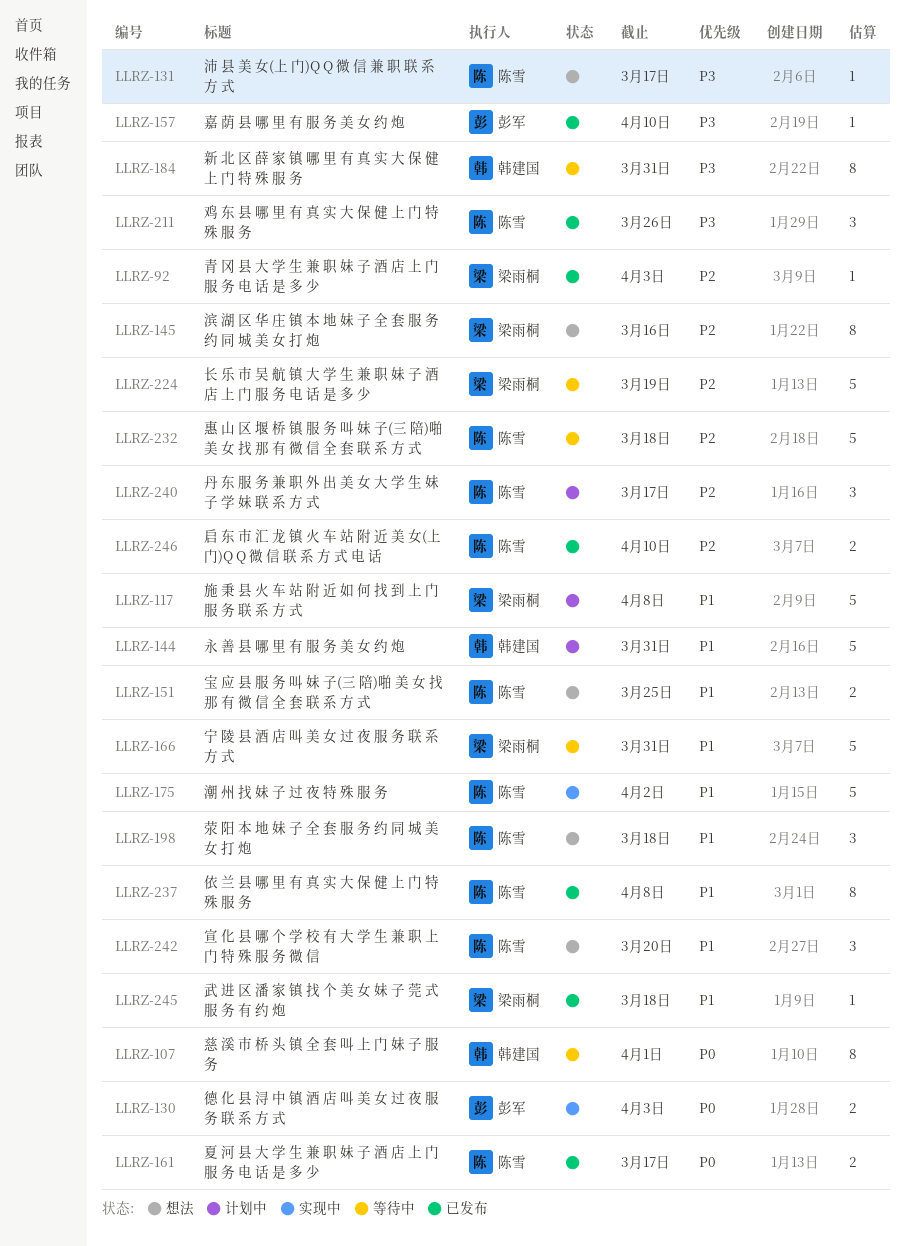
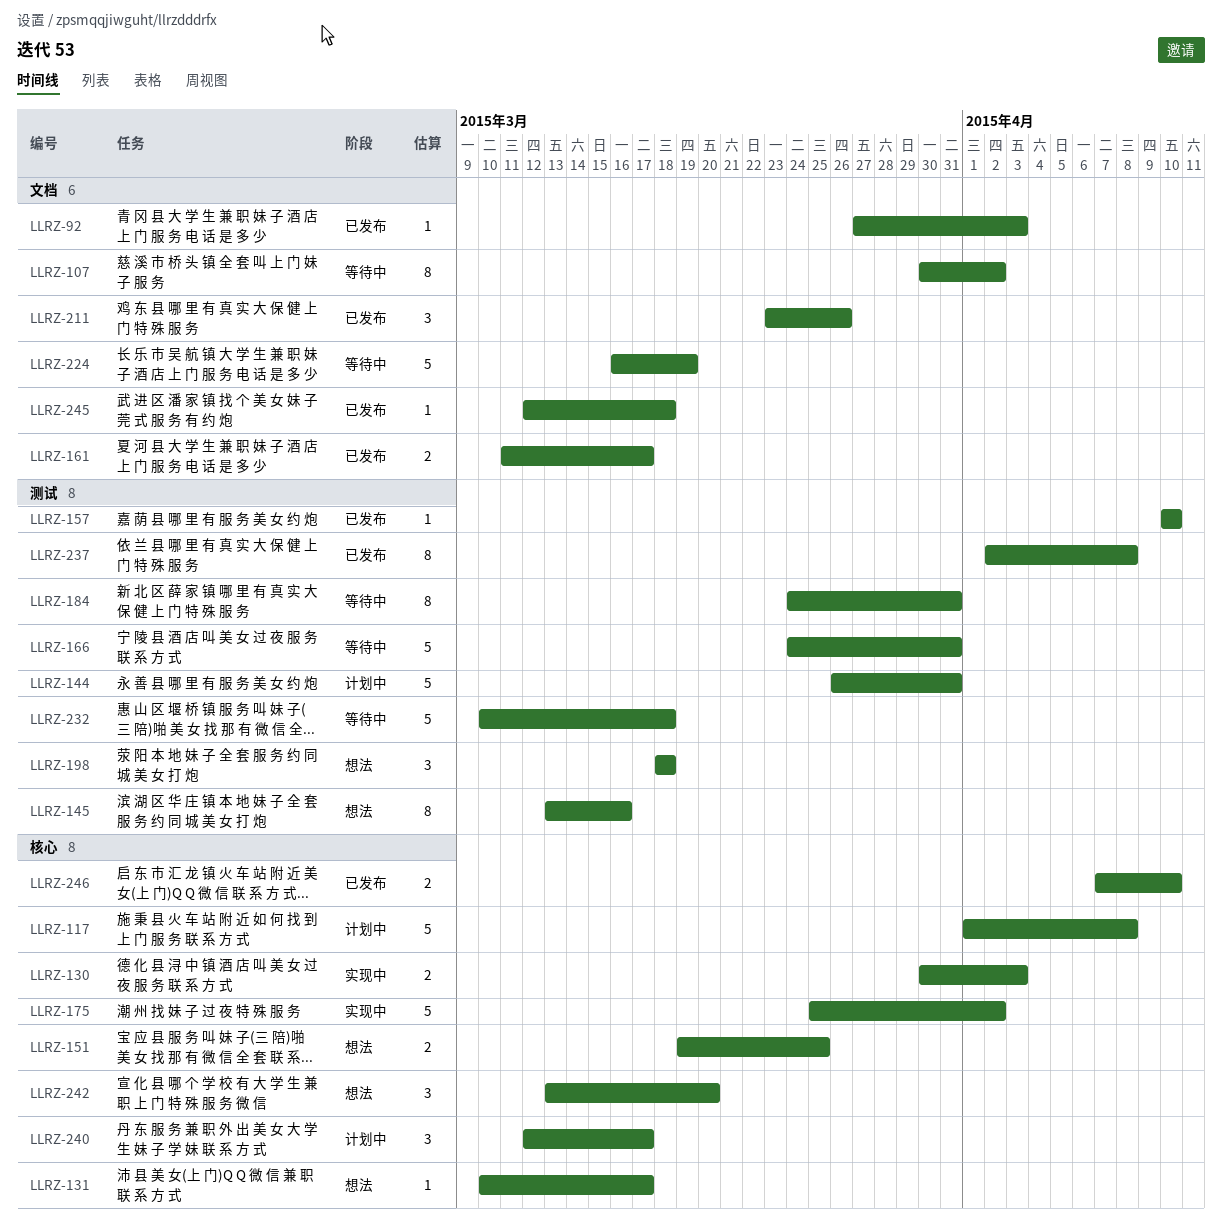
LLRZ-107, due: Apr 1 -> Apr 2

